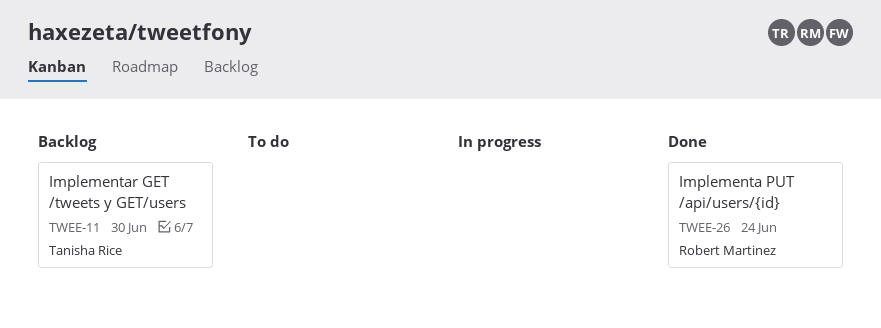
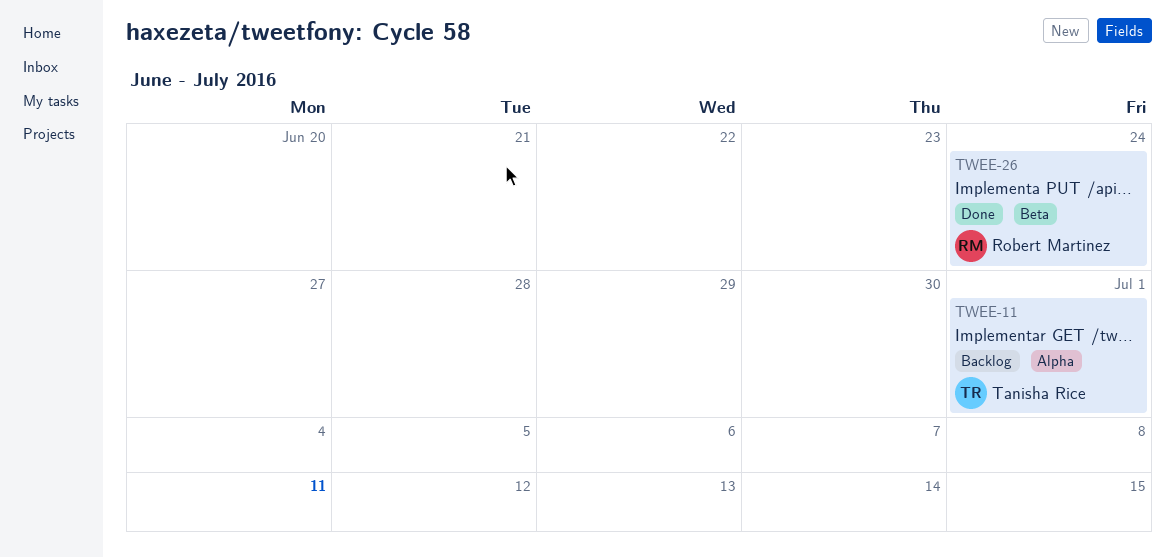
TWEE-11, due: Jun 30 -> Jul 1

